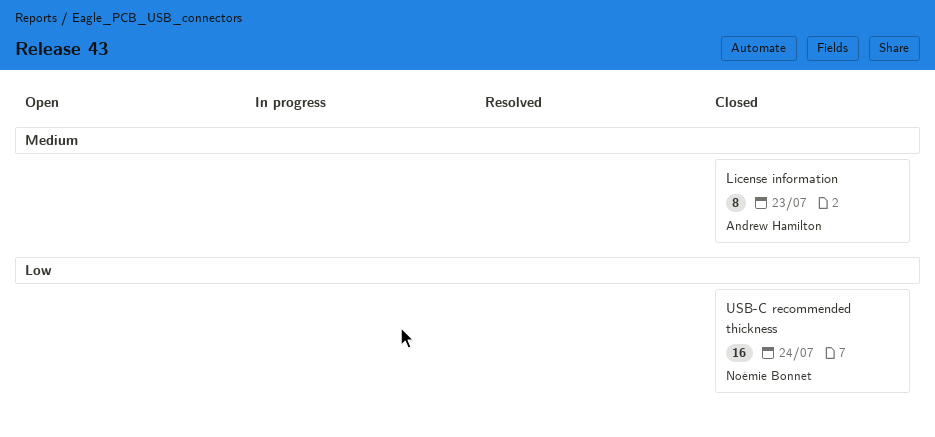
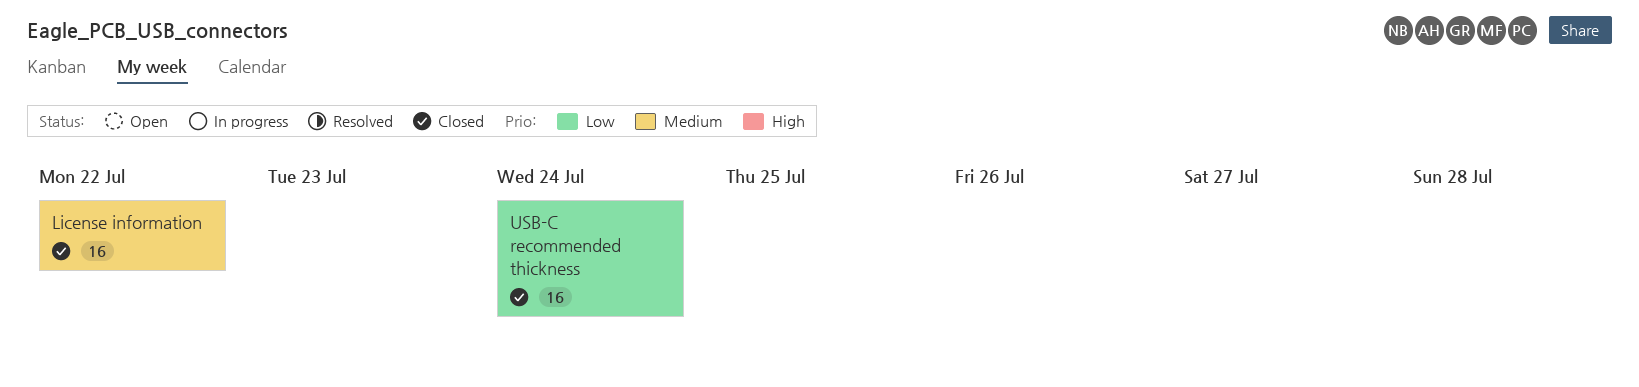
License information, estimate: 8 -> 16
License information, due: Jul 23 -> Jul 22

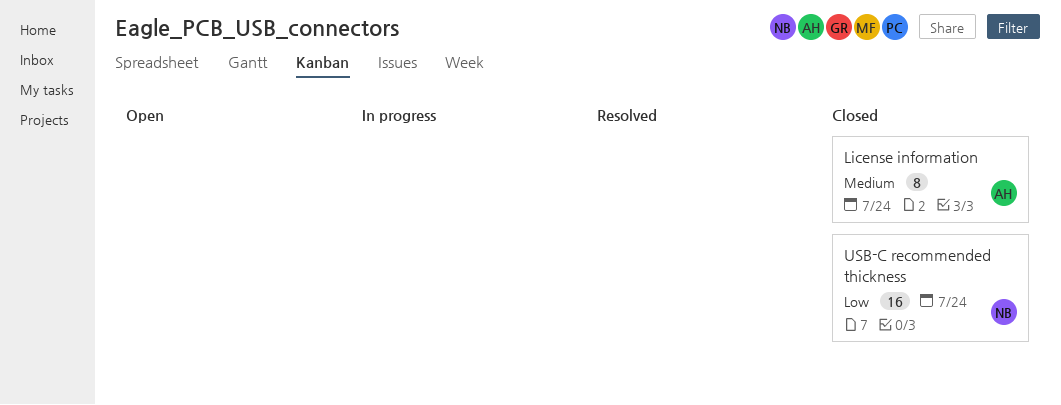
License information, estimate: 16 -> 8
License information, due: Jul 22 -> Jul 24

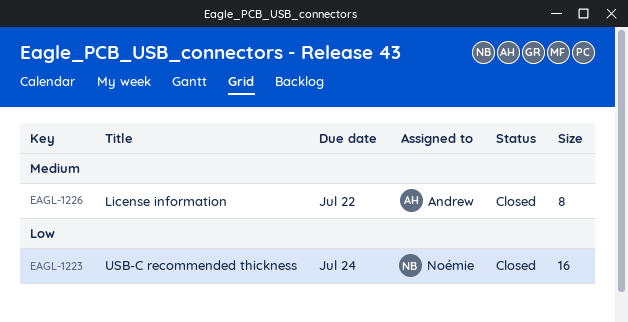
License information, due: Jul 24 -> Jul 22

